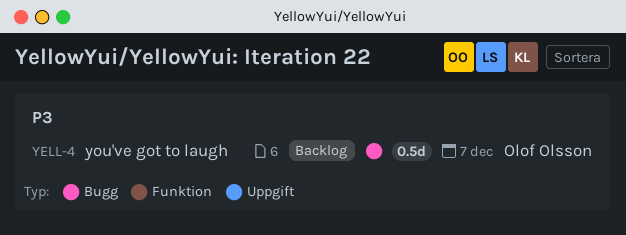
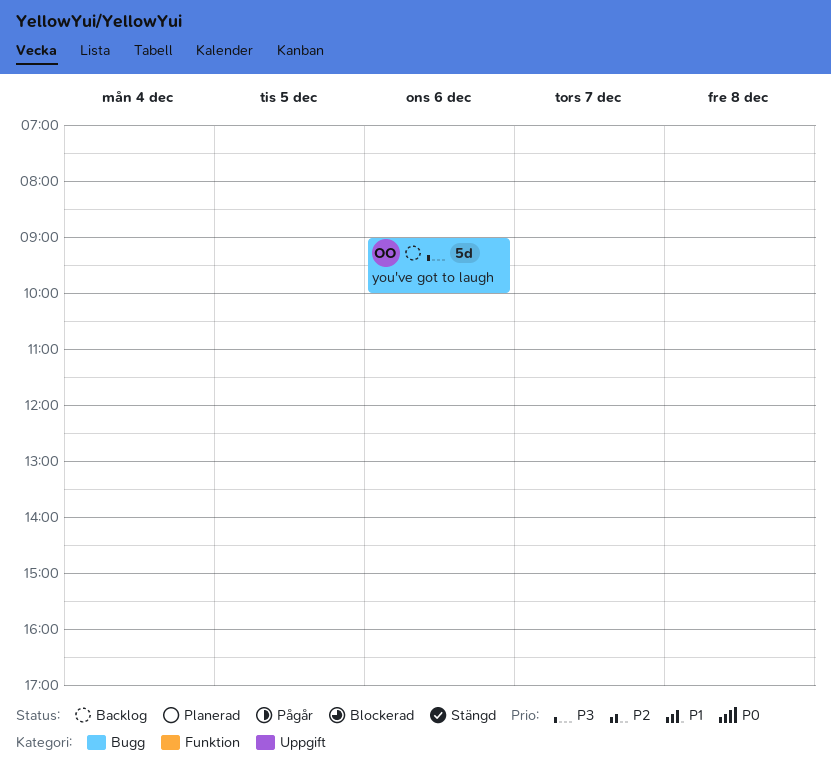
you've got to laugh, estimate: 0.5d -> 5d
you've got to laugh, day: Dec 7 -> Dec 6

